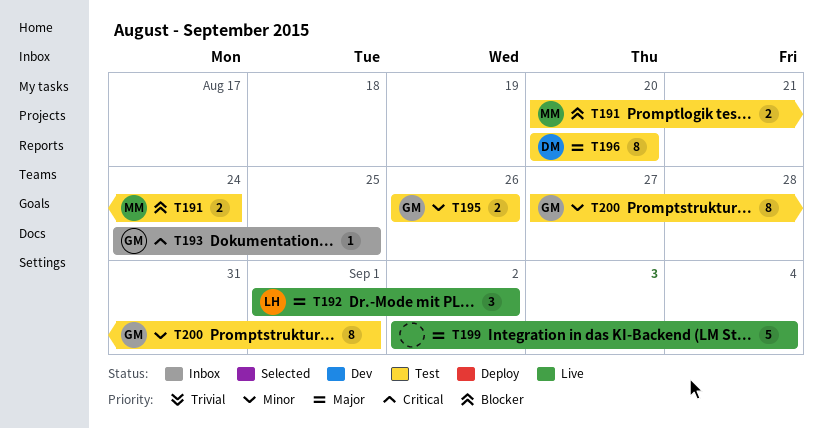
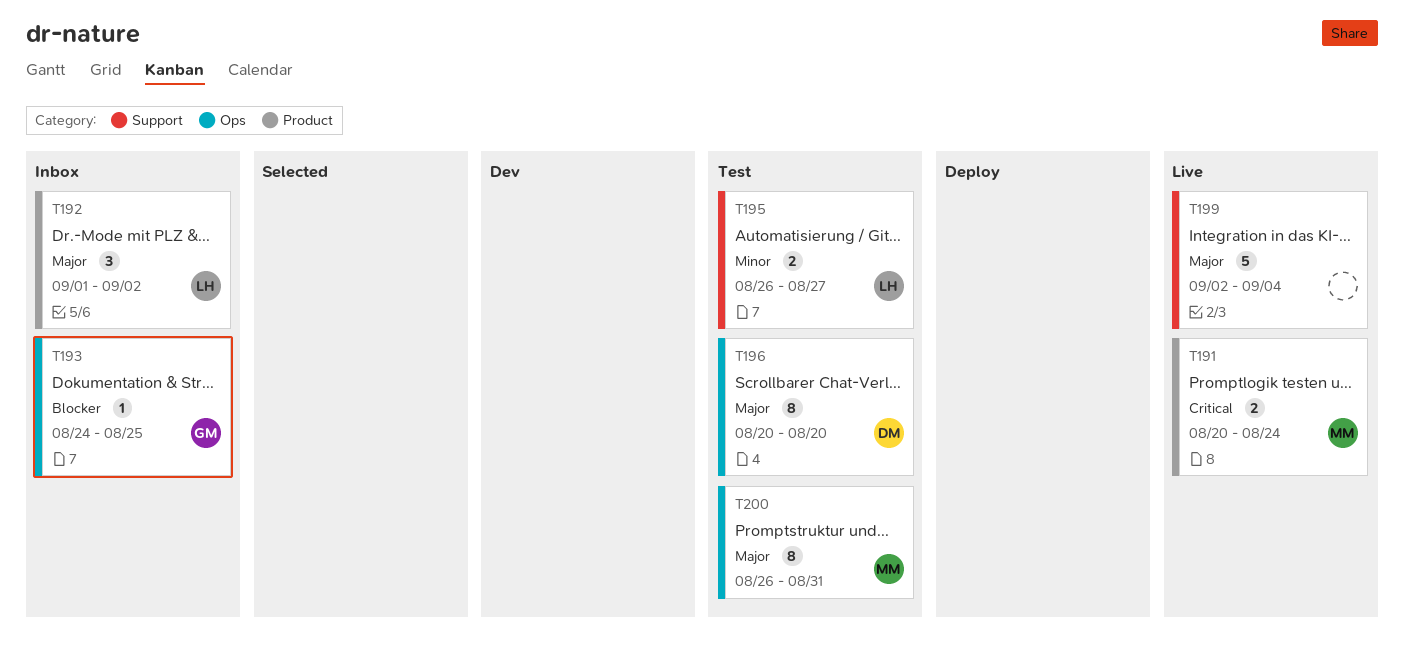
T191, status: Test -> Live
T191, priority: Blocker -> Critical
T192, status: Live -> Inbox
T193, priority: Critical -> Blocker
T195, owner: GM -> LH
T195, due: Aug 26 -> Aug 27
T200, owner: GM -> MM
T200, priority: Minor -> Major
T200, start: Aug 27 -> Aug 26
T200, due: Sep 1 -> Aug 31

